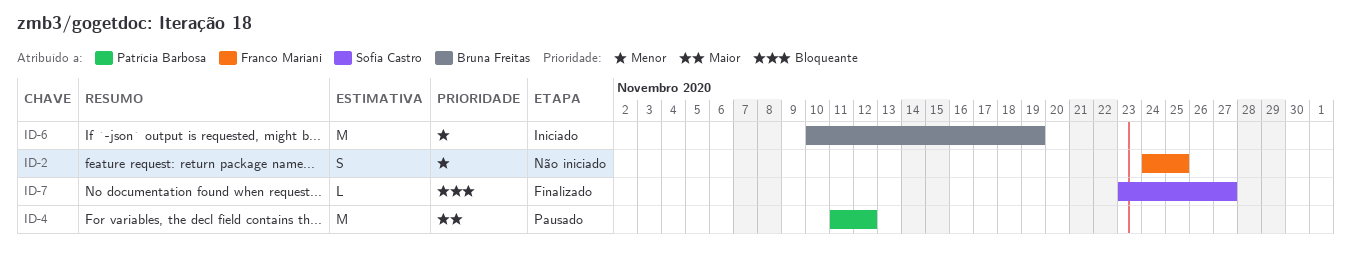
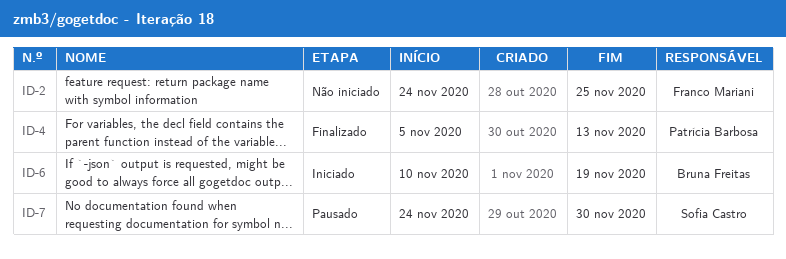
ID-4, status: Pausado -> Finalizado
ID-4, start: Nov 11 -> Nov 5
ID-4, due: Nov 12 -> Nov 13
ID-7, status: Finalizado -> Pausado
ID-7, start: Nov 23 -> Nov 24
ID-7, due: Nov 27 -> Nov 30

